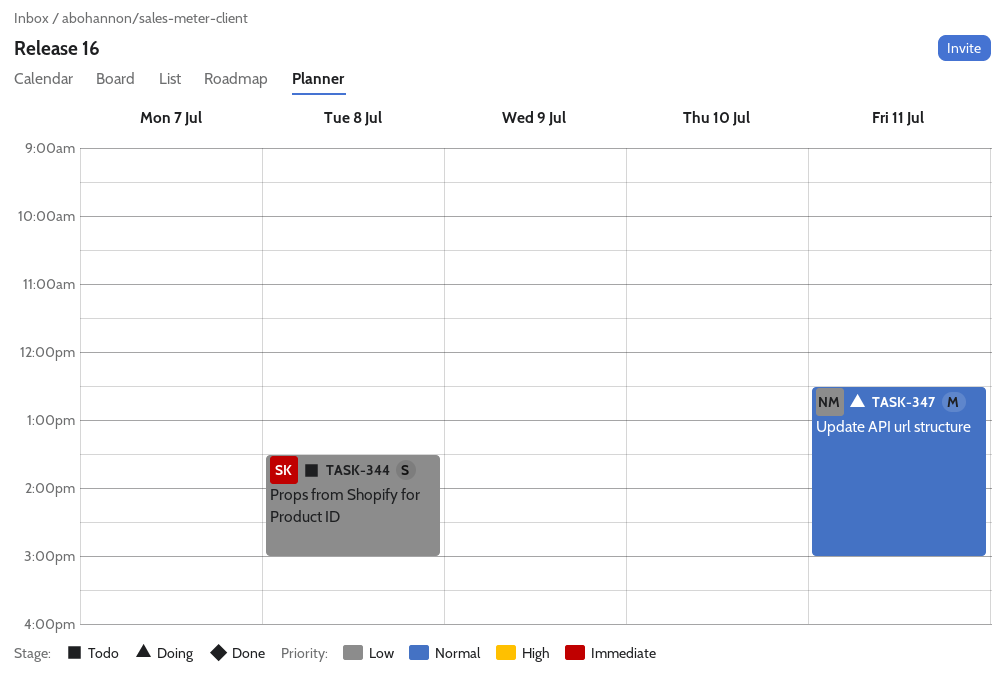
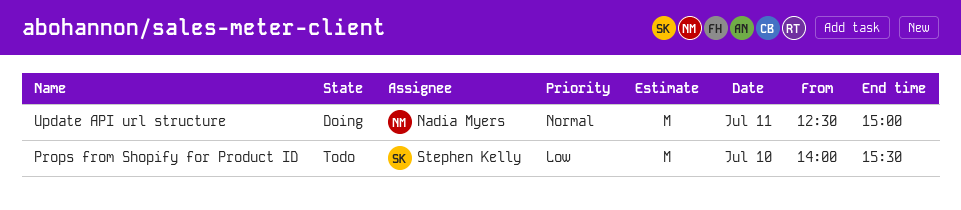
Props from Shopify for Product ID, estimate: S -> M
Props from Shopify for Product ID, day: Jul 8 -> Jul 10
Props from Shopify for Product ID, begins: 13:30 -> 14:00
Props from Shopify for Product ID, ends: 15:00 -> 15:30

